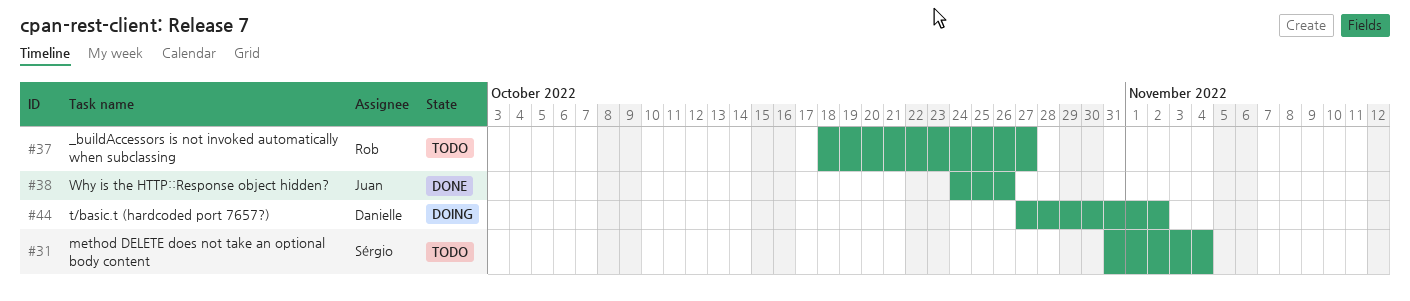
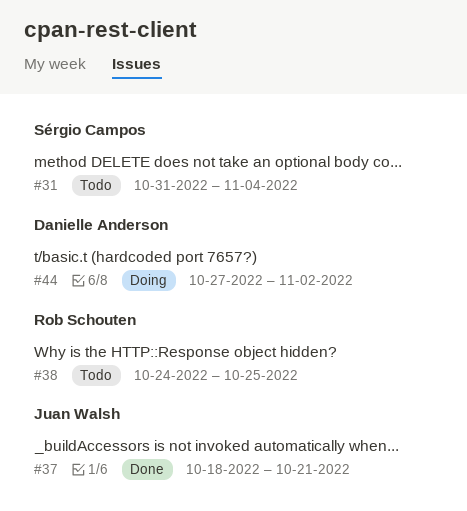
#37, status: Todo -> Done
#37, owner: Rob Schouten -> Juan Walsh
#37, due: Oct 27 -> Oct 21
#38, status: Done -> Todo
#38, owner: Juan Walsh -> Rob Schouten
#38, due: Oct 26 -> Oct 25

